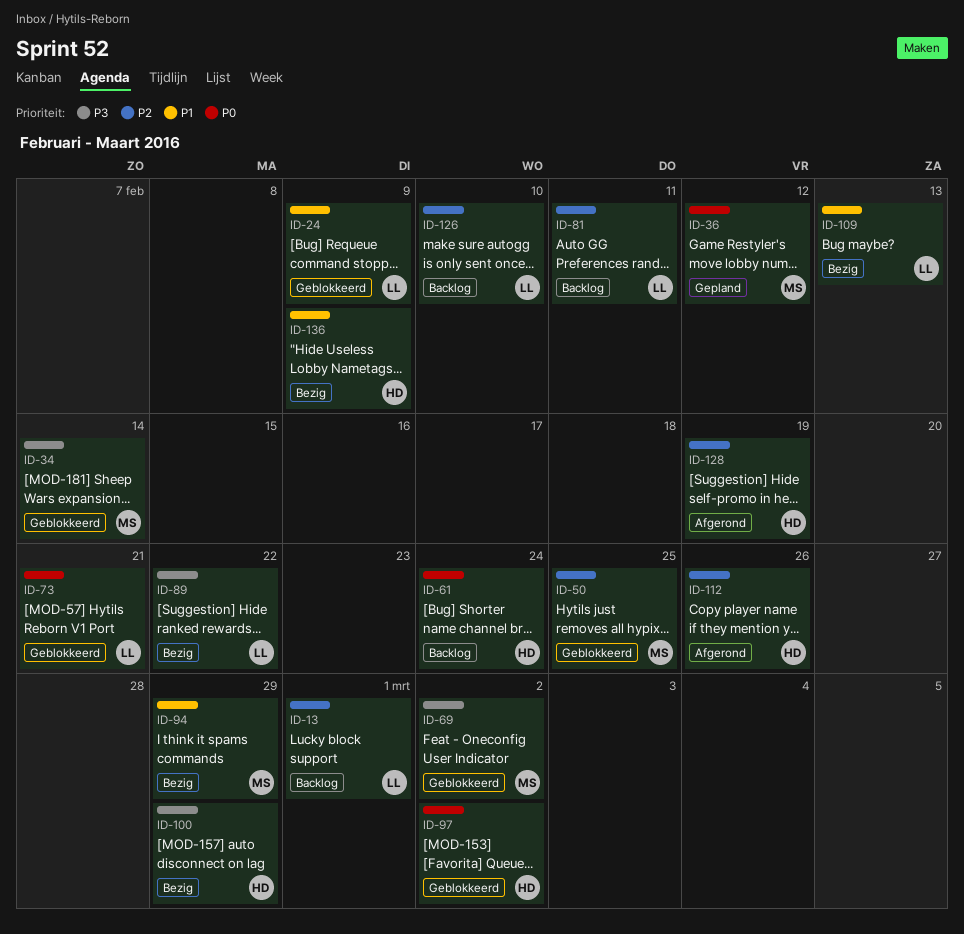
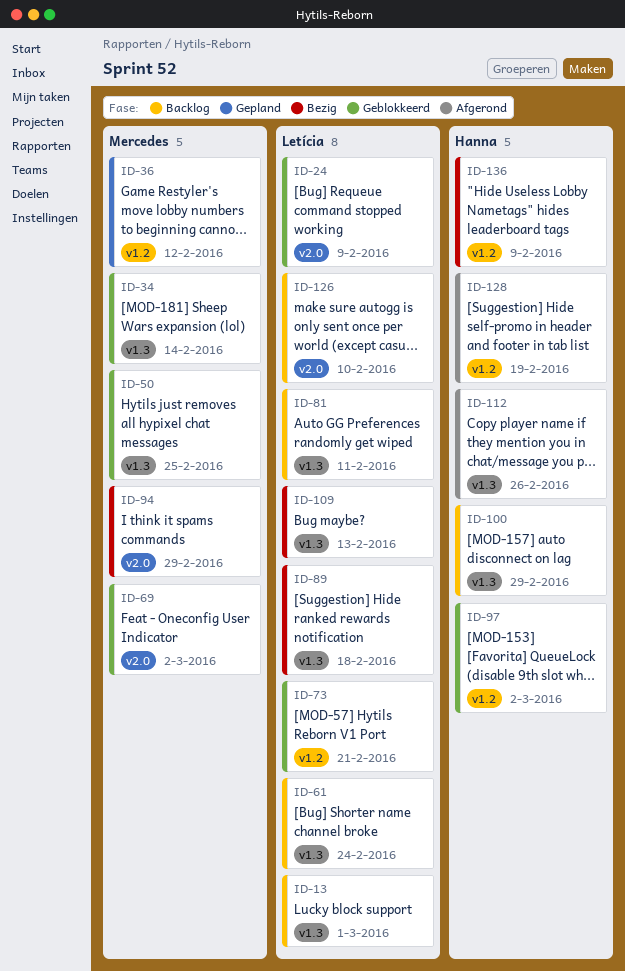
ID-61, owner: Hanna -> Letícia
ID-89, due: Feb 22 -> Feb 18
ID-100, status: Bezig -> Backlog

